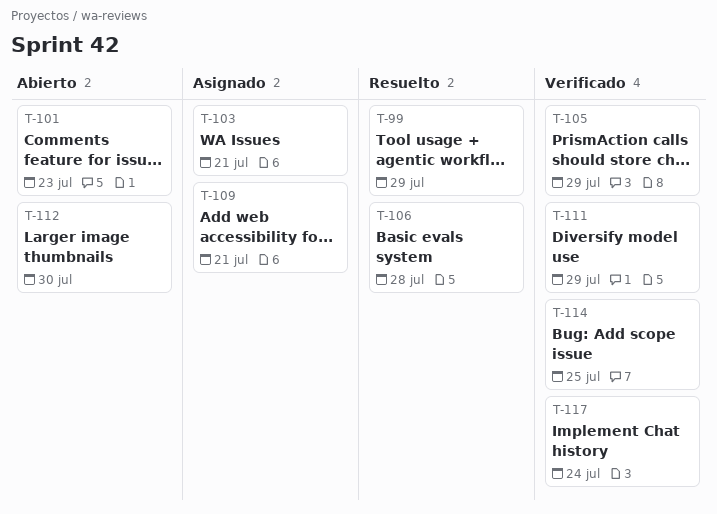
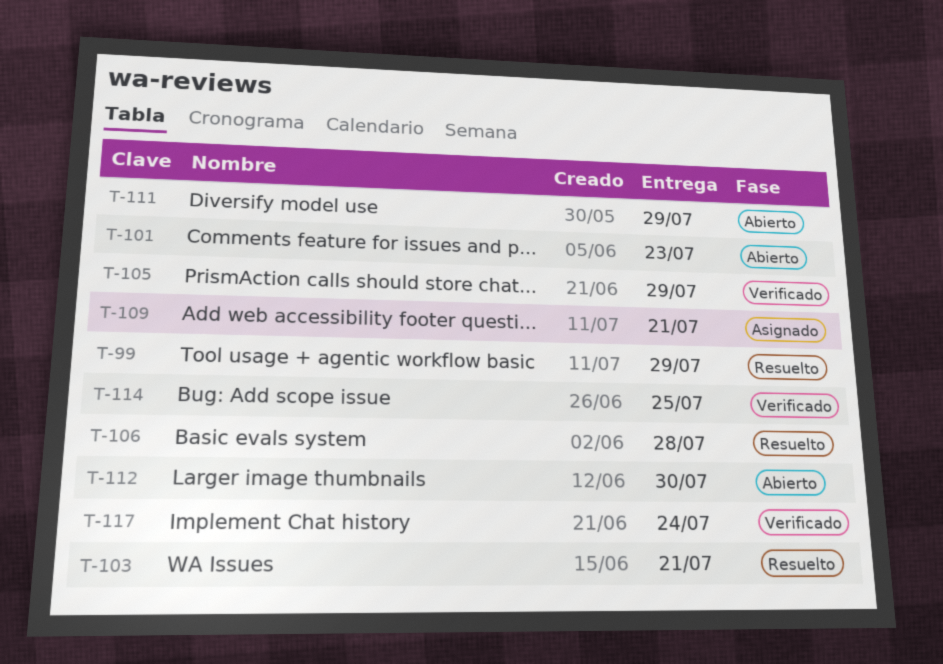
T-103, status: Asignado -> Resuelto
T-111, status: Verificado -> Abierto

